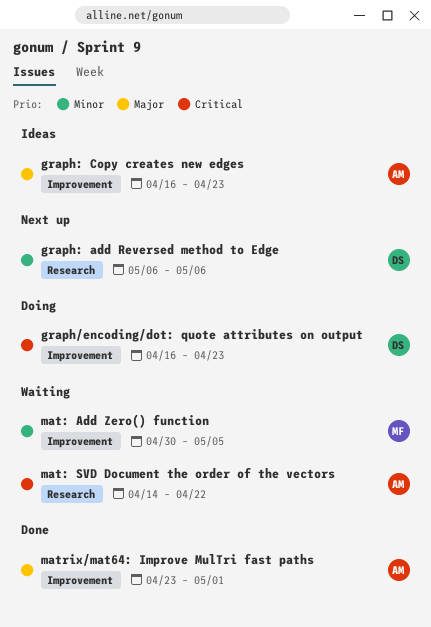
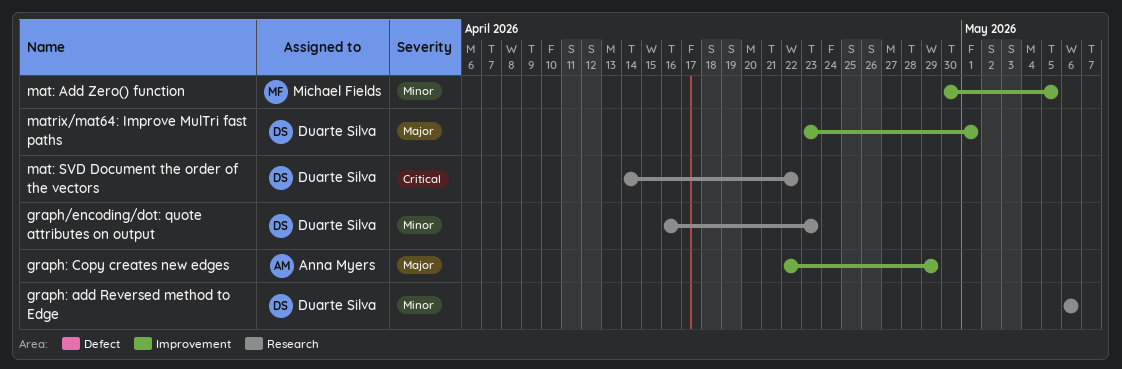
graph/encoding/dot: quote attributes on output, priority: Critical -> Minor
graph/encoding/dot: quote attributes on output, label: Improvement -> Research
graph: Copy creates new edges, start: Apr 16 -> Apr 22
graph: Copy creates new edges, due: Apr 23 -> Apr 29
mat: SVD Document the order of the vectors, owner: Anna Myers -> Duarte Silva
matrix/mat64: Improve MulTri fast paths, owner: Anna Myers -> Duarte Silva

